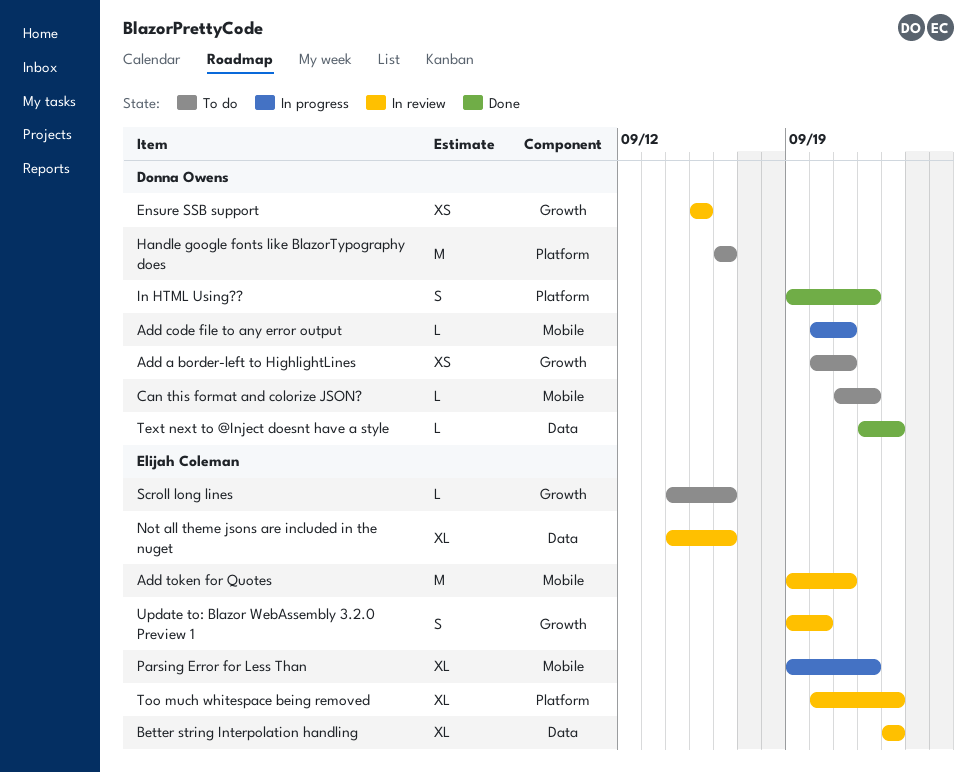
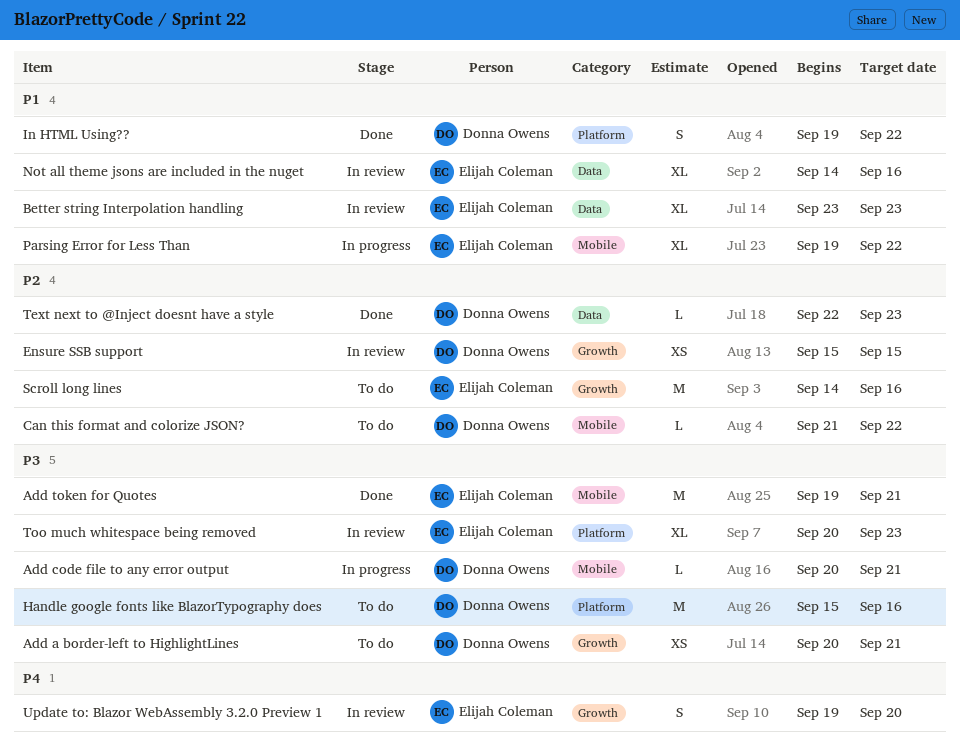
Add token for Quotes, status: In review -> Done
Handle google fonts like BlazorTypography does, start: Sep 16 -> Sep 15
Scroll long lines, estimate: L -> M

